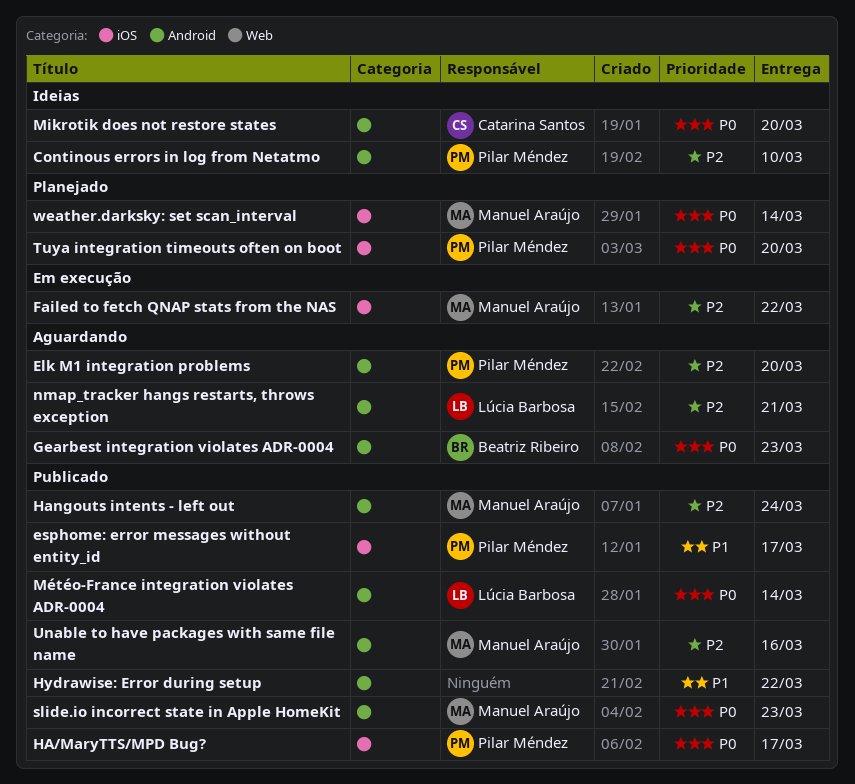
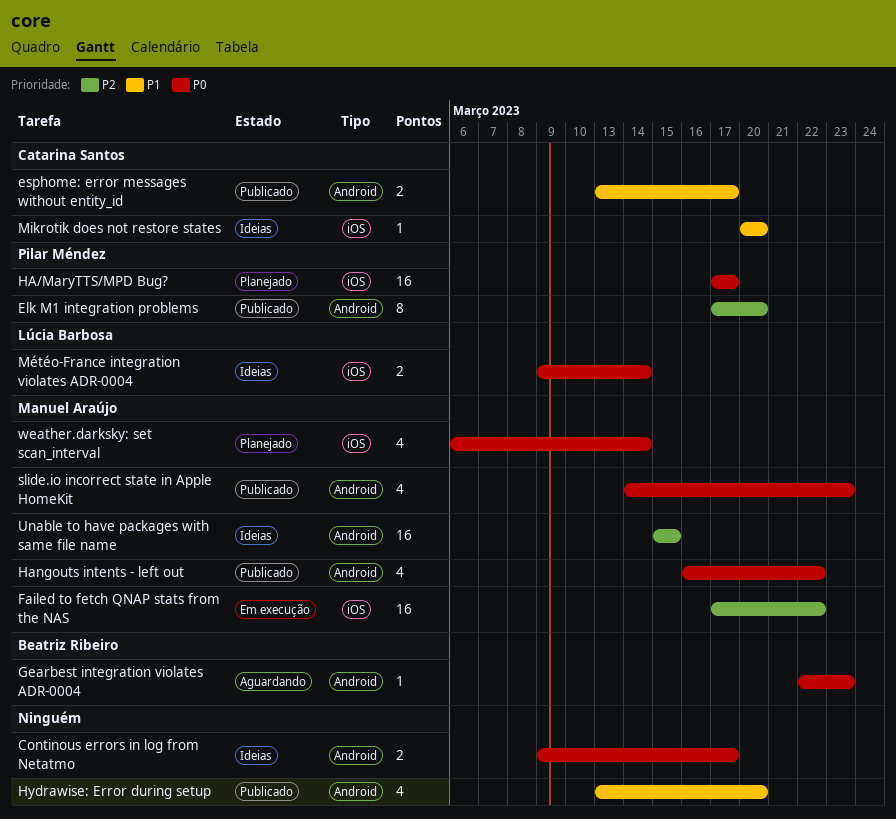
Continous errors in log from Netatmo, owner: Pilar Méndez -> none
Continous errors in log from Netatmo, priority: P2 -> P0
Continous errors in log from Netatmo, due: Mar 10 -> Mar 17
Elk M1 integration problems, status: Aguardando -> Publicado
esphome: error messages without entity_id, owner: Pilar Méndez -> Catarina Santos
esphome: error messages without entity_id, label: iOS -> Android
HA/MaryTTS/MPD Bug?, status: Publicado -> Planejado
Hangouts intents - left out, priority: P2 -> P0
Hangouts intents - left out, due: Mar 24 -> Mar 22
Hydrawise: Error during setup, due: Mar 22 -> Mar 20
Mikrotik does not restore states, priority: P0 -> P1
Mikrotik does not restore states, label: Android -> iOS
Météo-France integration violates ADR-0004, status: Publicado -> Ideias
Météo-France integration violates ADR-0004, label: Android -> iOS
nmap_tracker hangs restarts, throws exception: present -> none
Tuya integration timeouts often on boot: present -> none
Unable to have packages with same file name, status: Publicado -> Ideias
Unable to have packages with same file name, due: Mar 16 -> Mar 15

